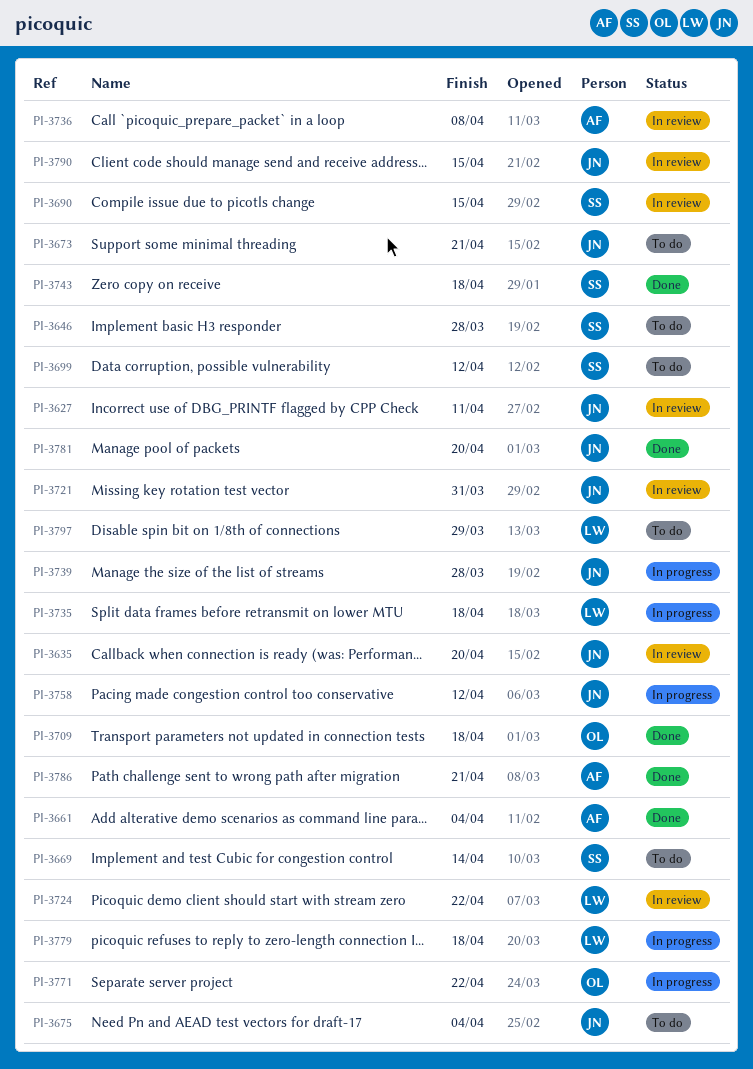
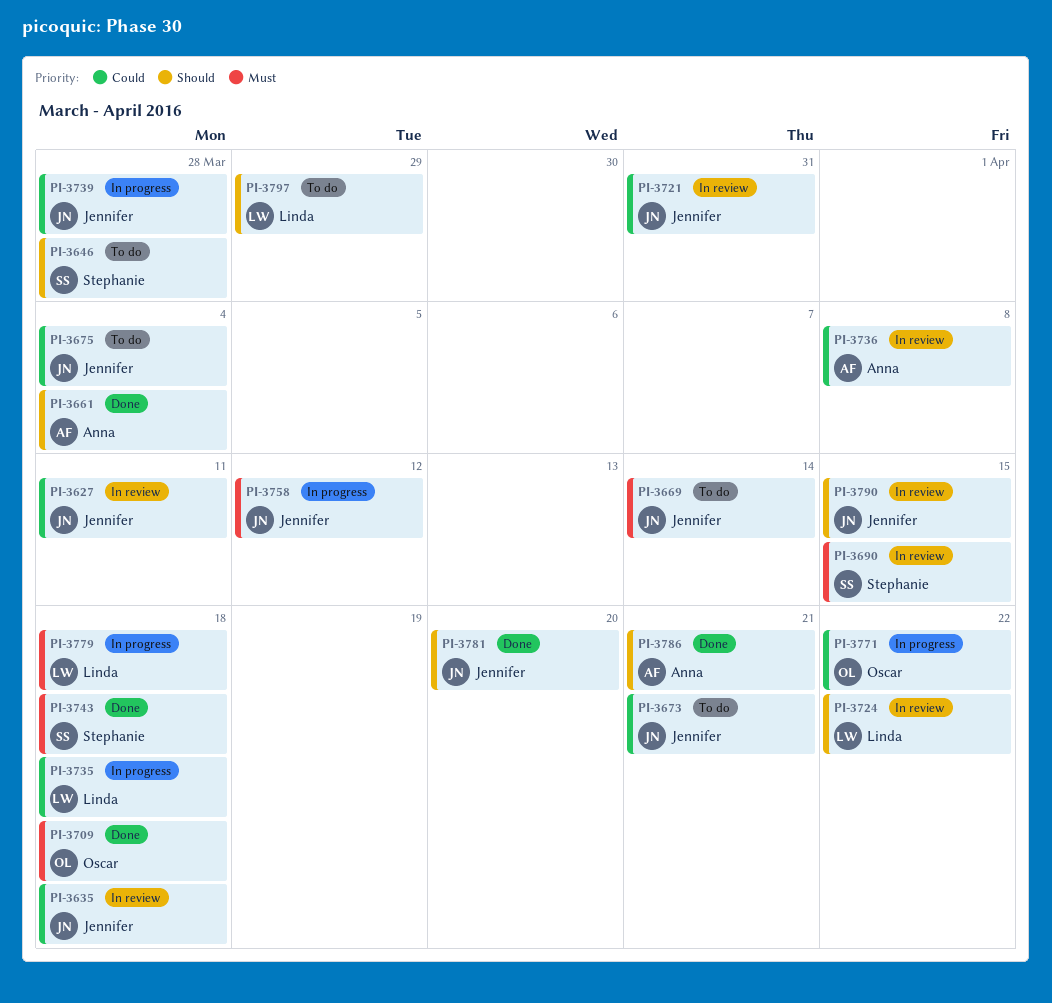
PI-3635, due: Apr 20 -> Apr 18
PI-3669, owner: Stephanie -> Jennifer
PI-3699: present -> none

